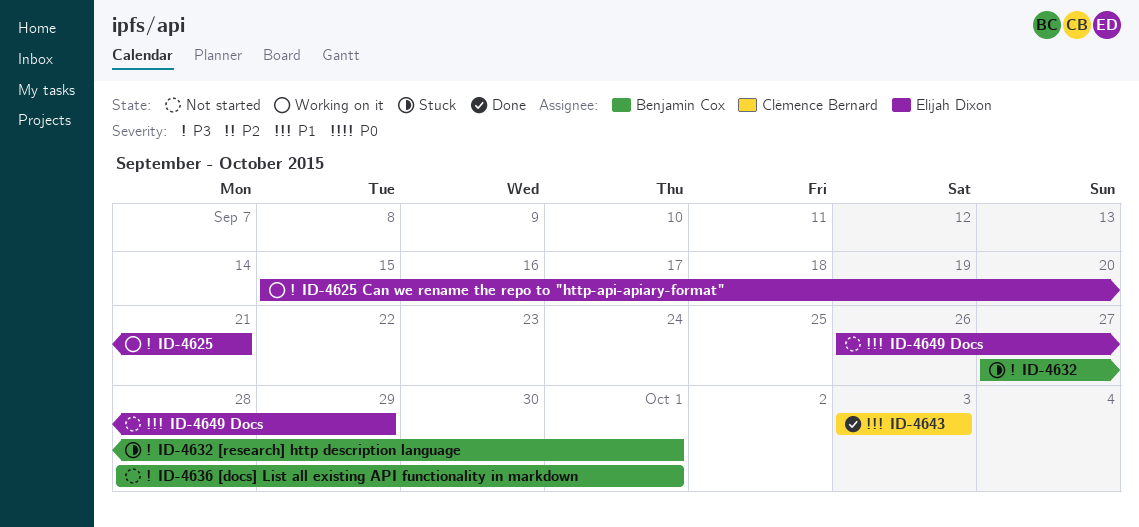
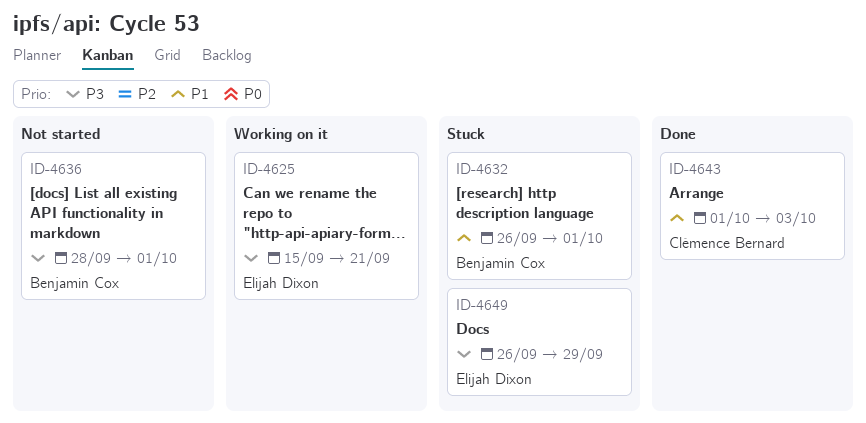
ID-4632, priority: P3 -> P1
ID-4632, start: Sep 27 -> Sep 26
ID-4643, start: Oct 3 -> Oct 1
ID-4649, status: Not started -> Stuck
ID-4649, priority: P1 -> P3

